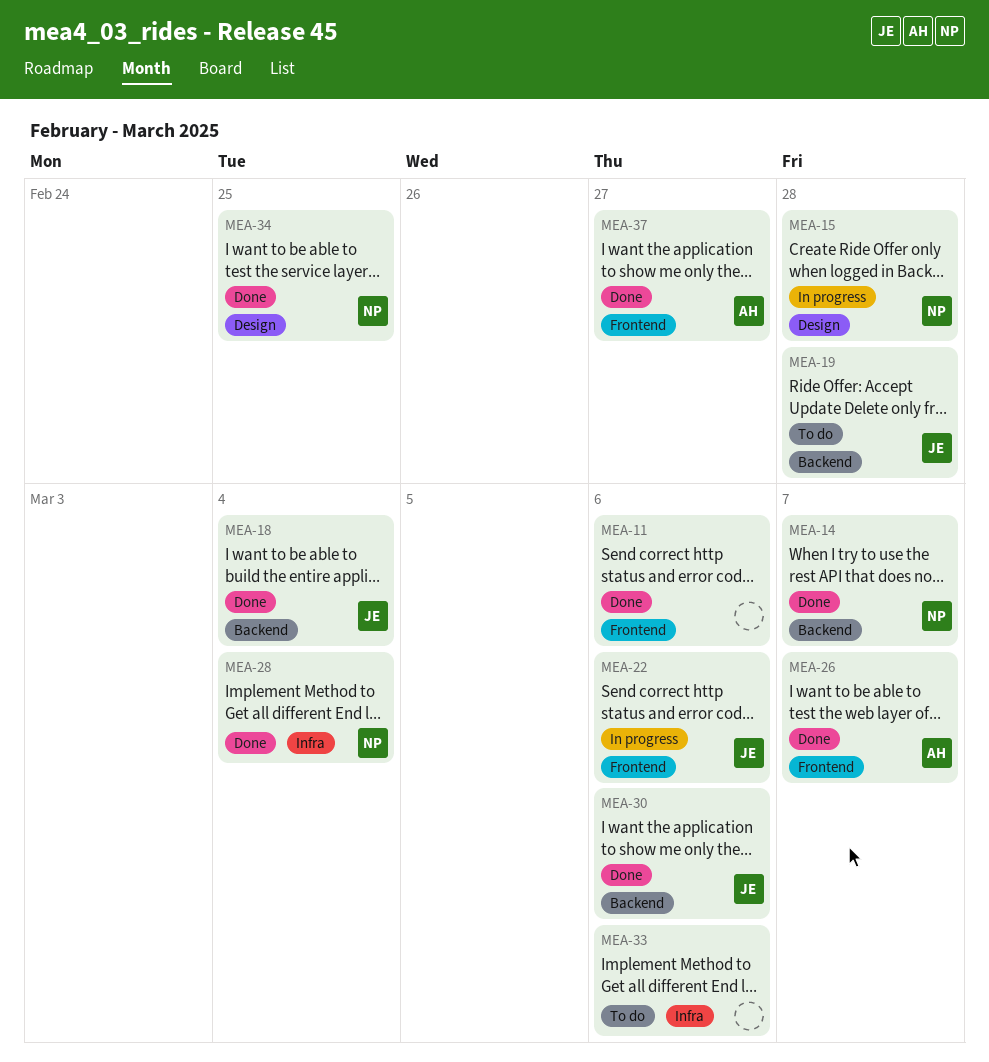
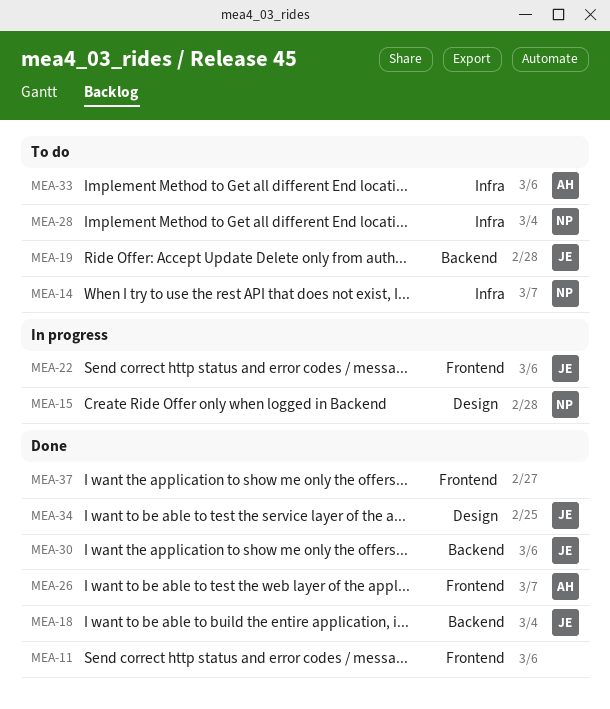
MEA-14, status: Done -> To do
MEA-14, label: Backend -> Infra
MEA-28, status: Done -> To do
MEA-33, owner: none -> AH
MEA-34, owner: NP -> JE
MEA-37, owner: AH -> none

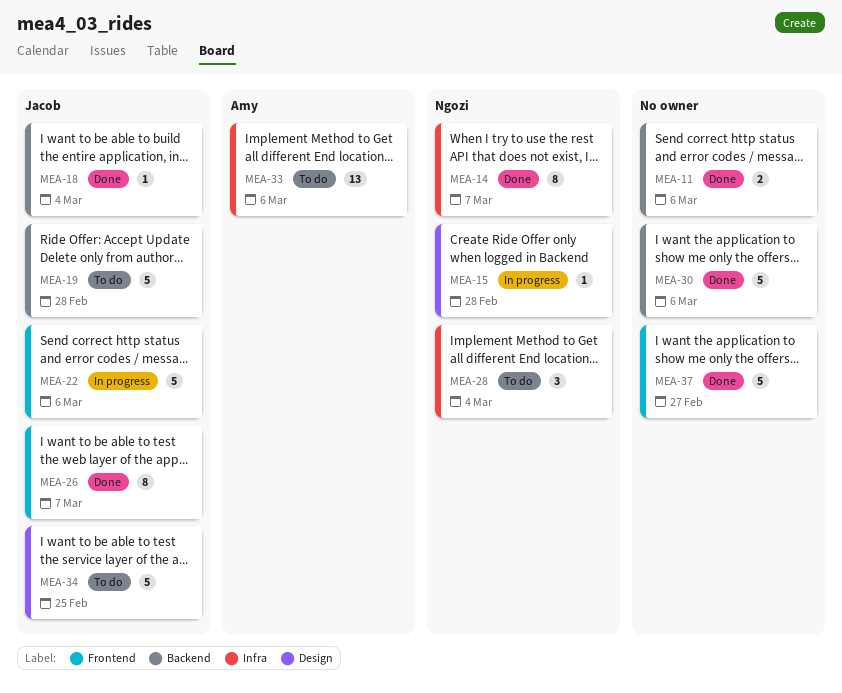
MEA-11, label: Frontend -> Backend
MEA-14, status: To do -> Done
MEA-26, owner: Amy -> Jacob
MEA-30, owner: Jacob -> none
MEA-34, status: Done -> To do

